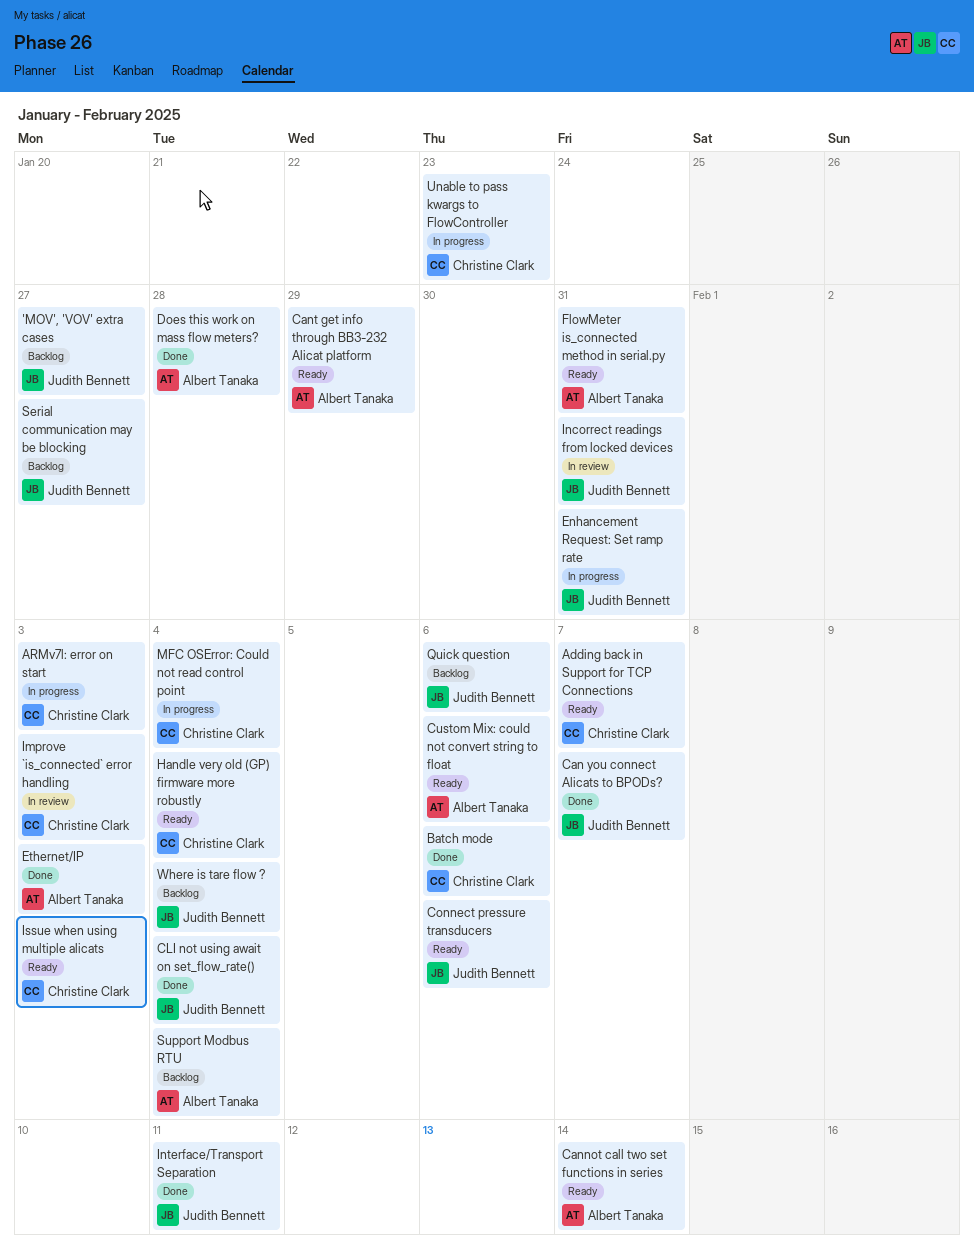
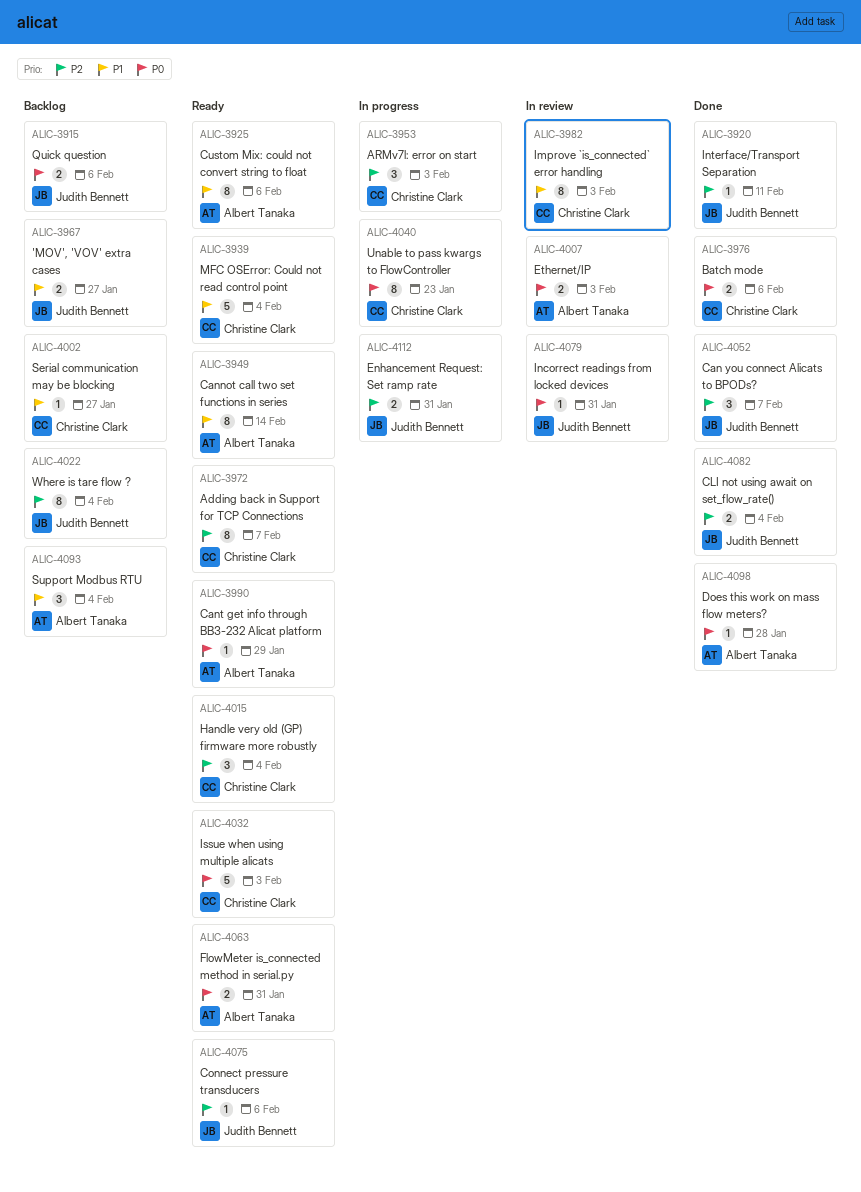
Ethernet/IP, status: Done -> In review
MFC OSError: Could not read control point, status: In progress -> Ready
Serial communication may be blocking, owner: Judith Bennett -> Christine Clark

